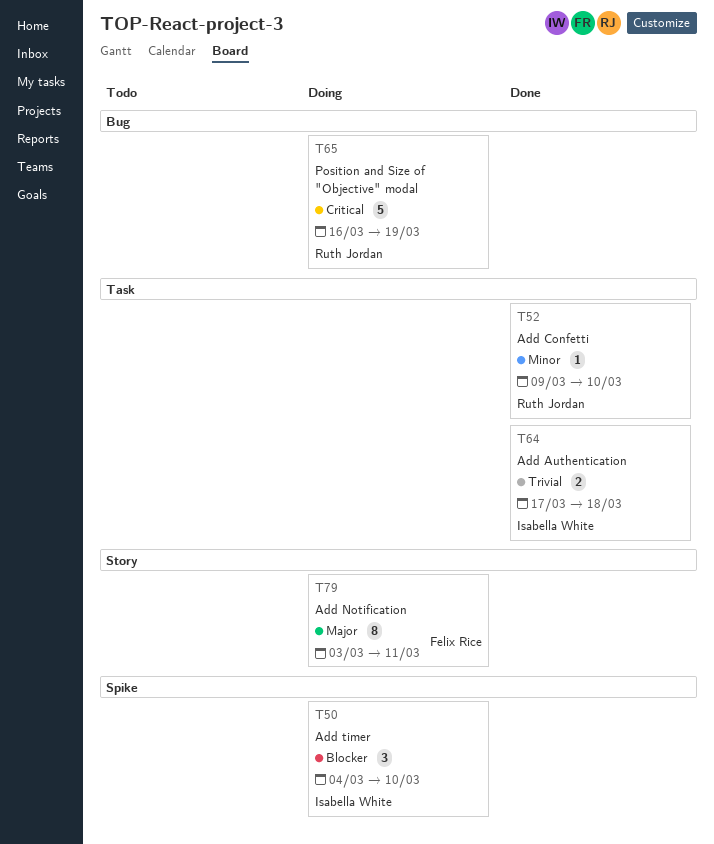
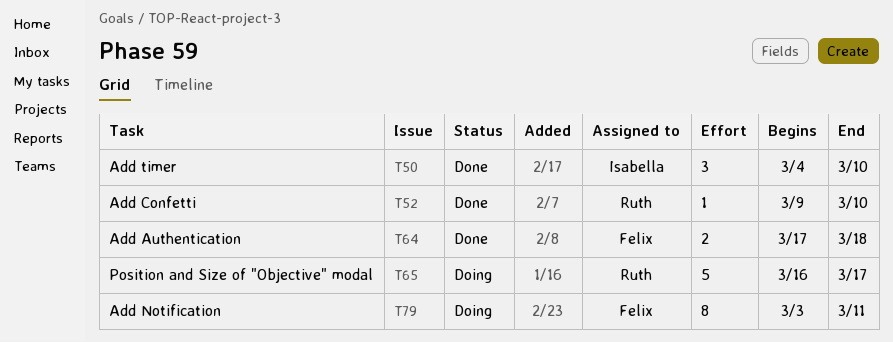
T50, status: Doing -> Done
T64, owner: Isabella White -> Felix Rice
T65, due: Mar 19 -> Mar 17

